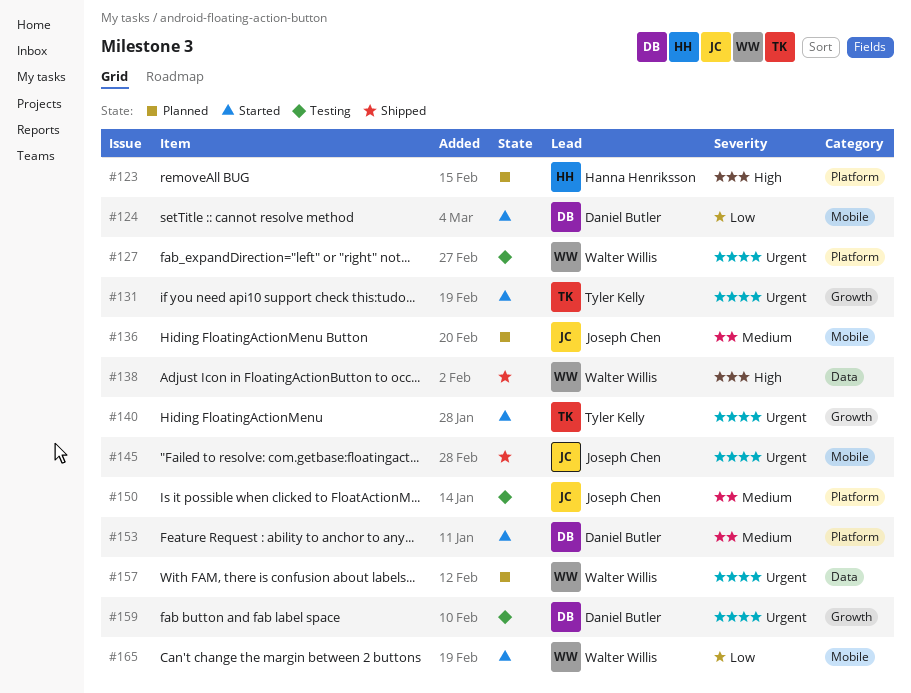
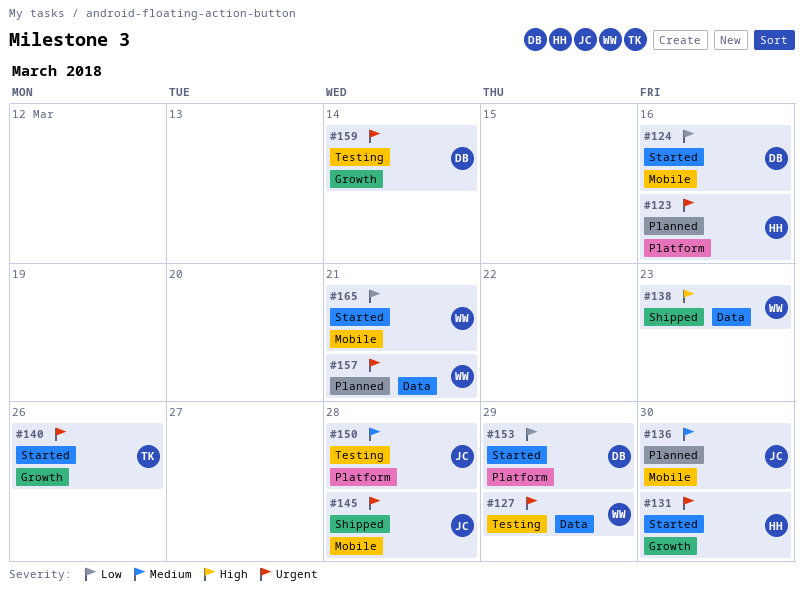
#123, priority: High -> Urgent
#127, label: Platform -> Data
#131, owner: Tyler Kelly -> Hanna Henriksson
#153, priority: Medium -> Low

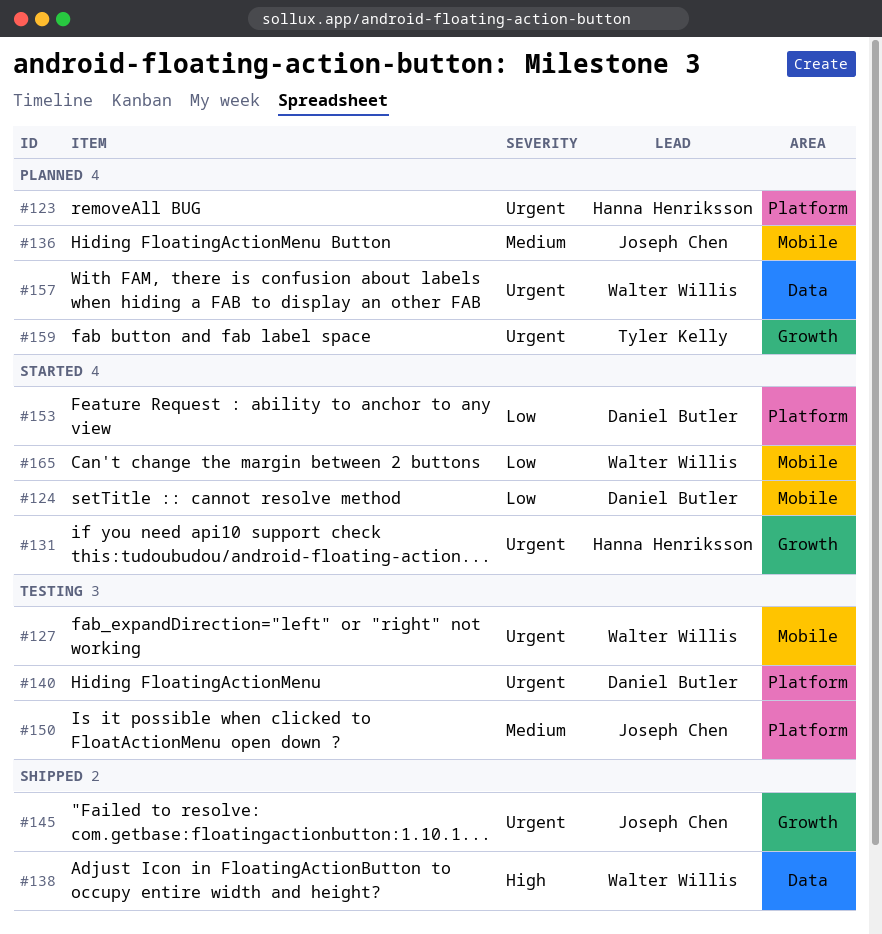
#127, label: Data -> Mobile
#140, status: Started -> Testing
#140, owner: Tyler Kelly -> Daniel Butler
#140, label: Growth -> Platform
#145, label: Mobile -> Growth
#159, status: Testing -> Planned
#159, owner: Daniel Butler -> Tyler Kelly

